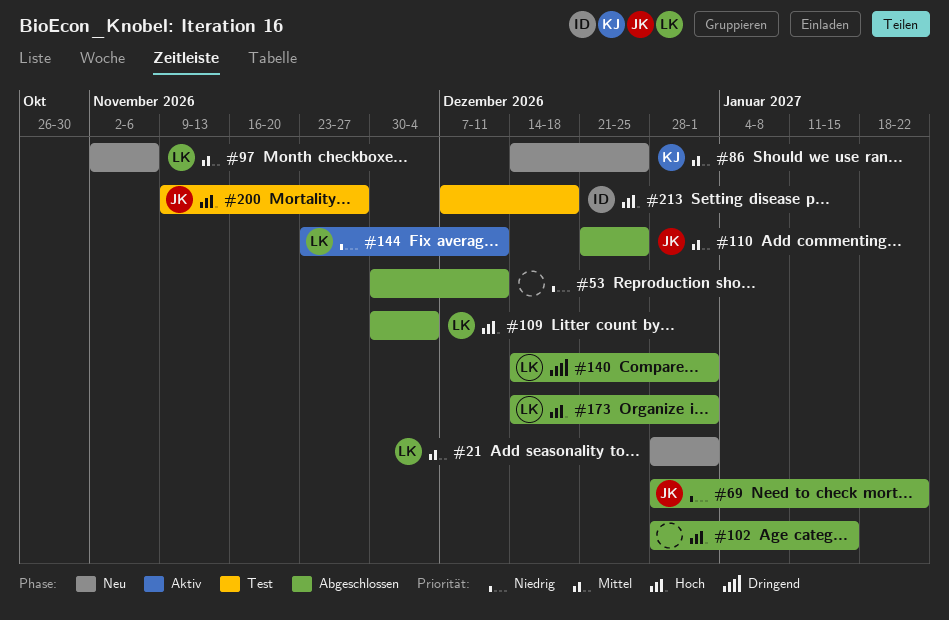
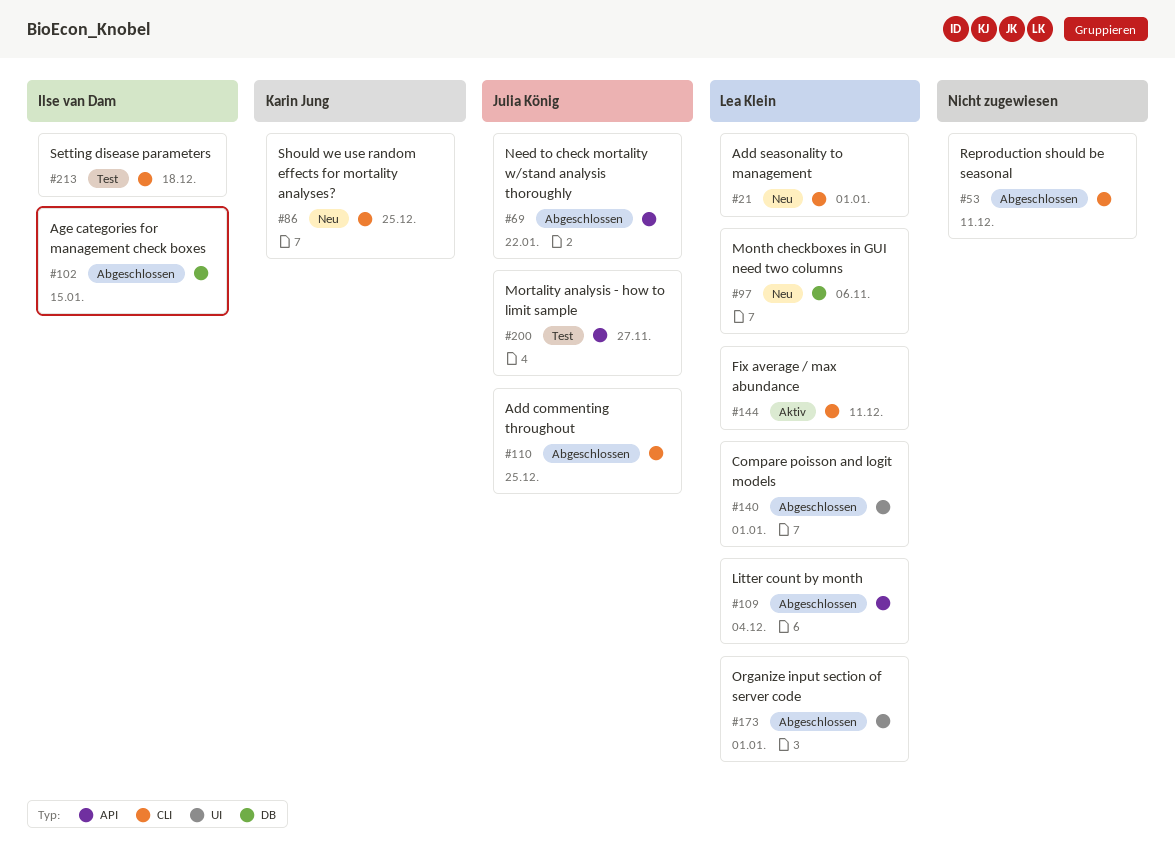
#102, owner: none -> Ilse van Dam

